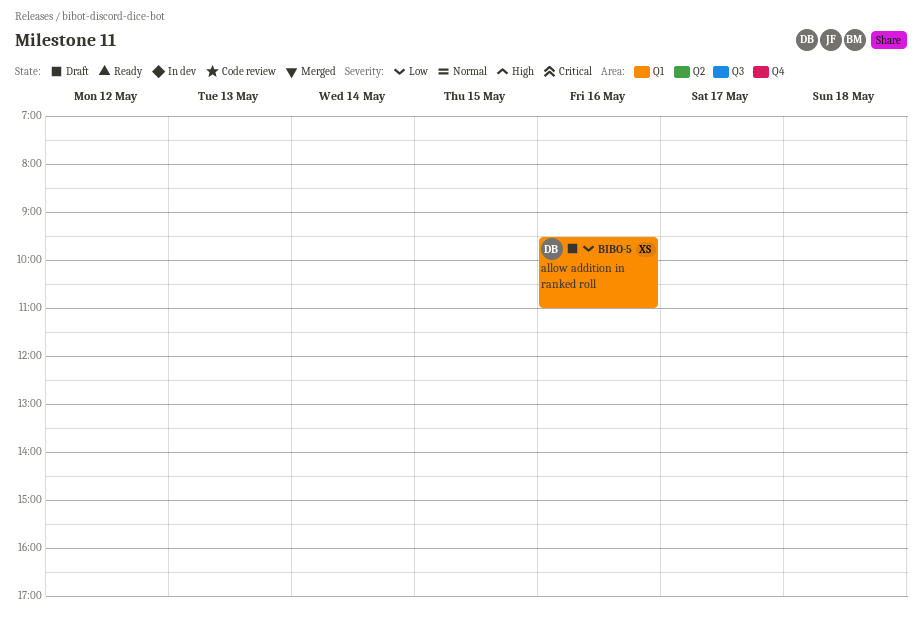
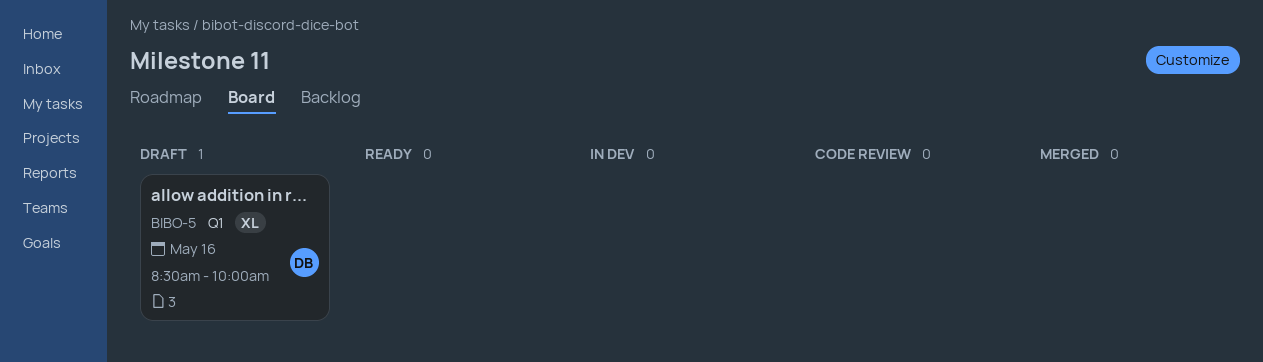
BIBO-5, estimate: XS -> XL
BIBO-5, begins: 09:30 -> 08:30
BIBO-5, ends: 11:00 -> 10:00

